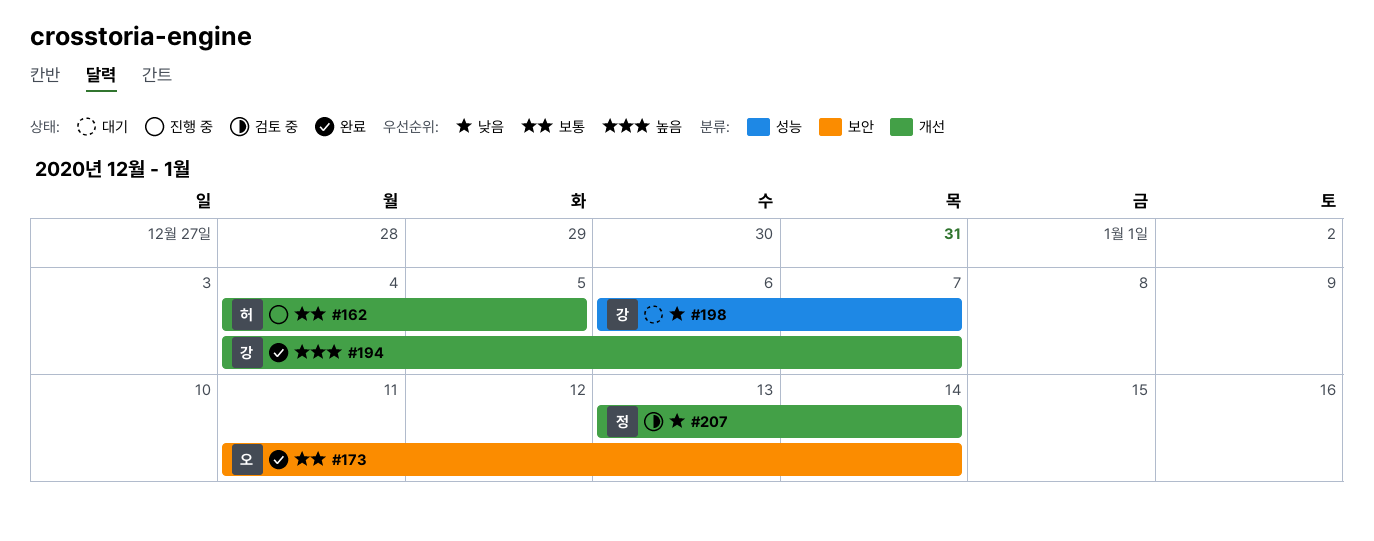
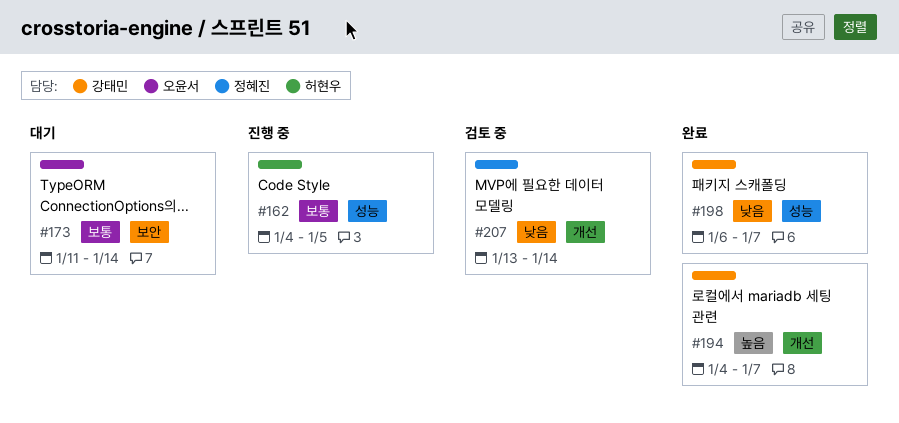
#162, label: 개선 -> 성능
#173, status: 완료 -> 대기
#198, status: 대기 -> 완료

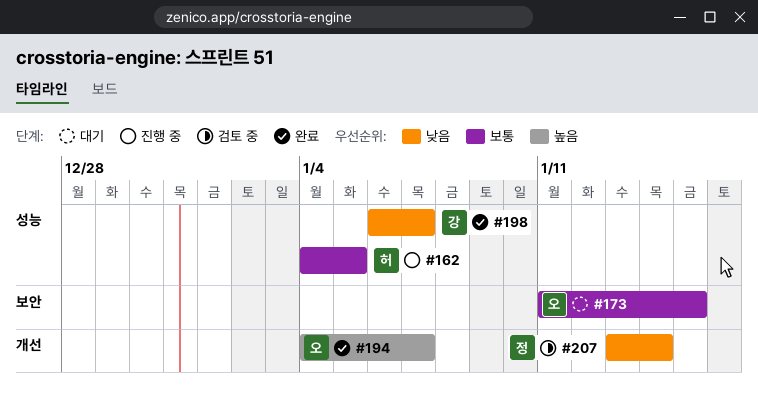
#173, due: Jan 14 -> Jan 15
#194, owner: 강태민 -> 오윤서

